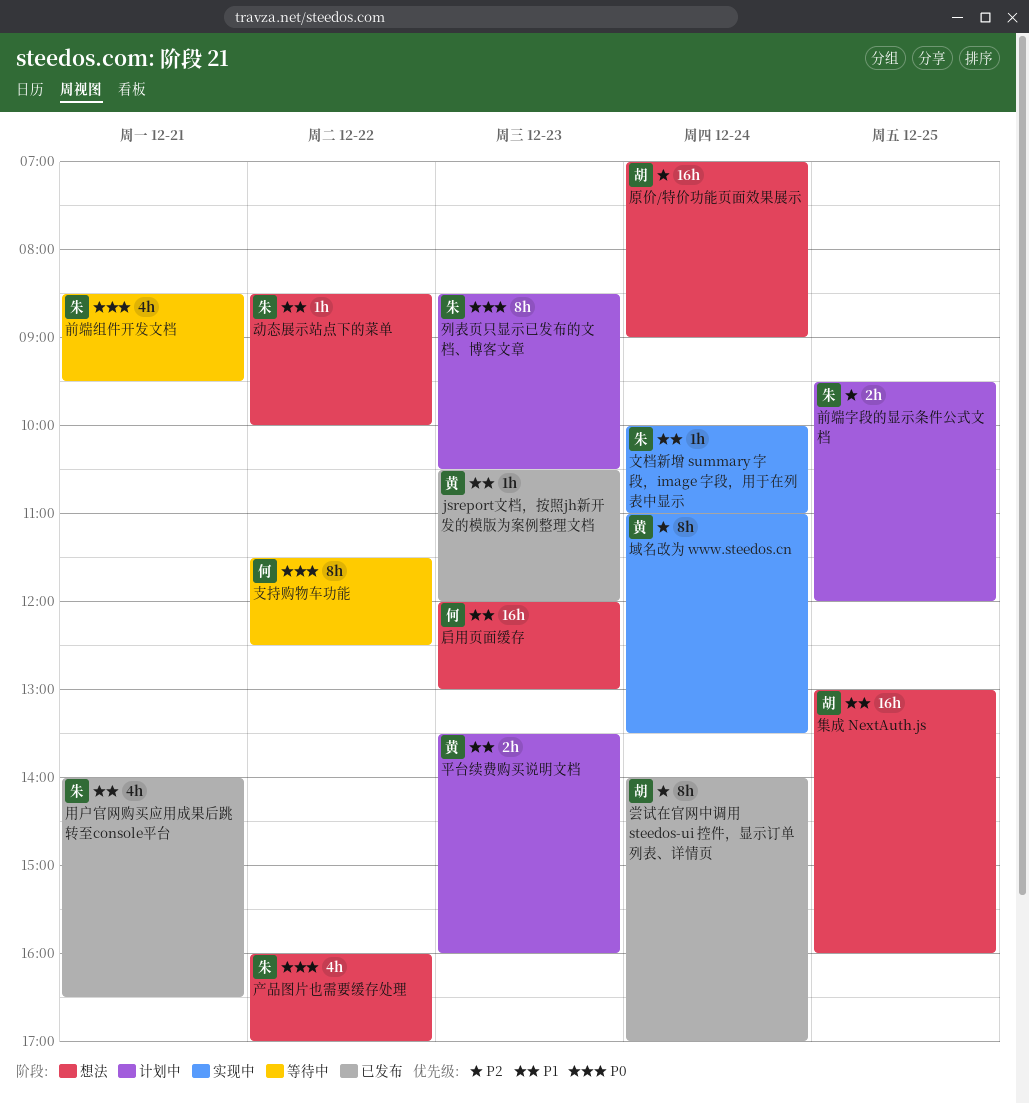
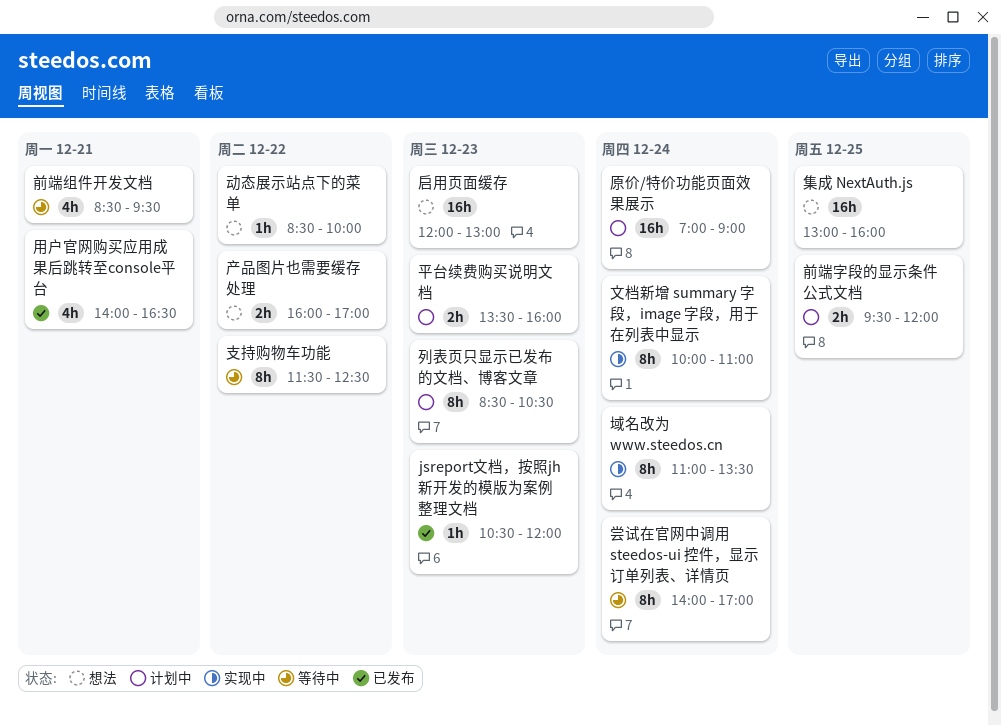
产品图片也需要缓存处理, estimate: 4h -> 2h
原价/特价功能页面效果展示, status: 想法 -> 计划中
尝试在官网中调用 steedos-ui 控件，显示订单列表、详情页, status: 已发布 -> 等待中
文档新增 summary 字段，image 字段，用于在列表中显示, estimate: 1h -> 8h

